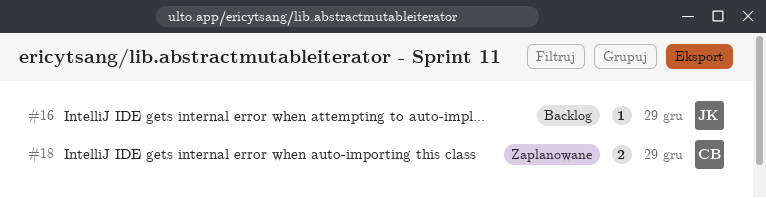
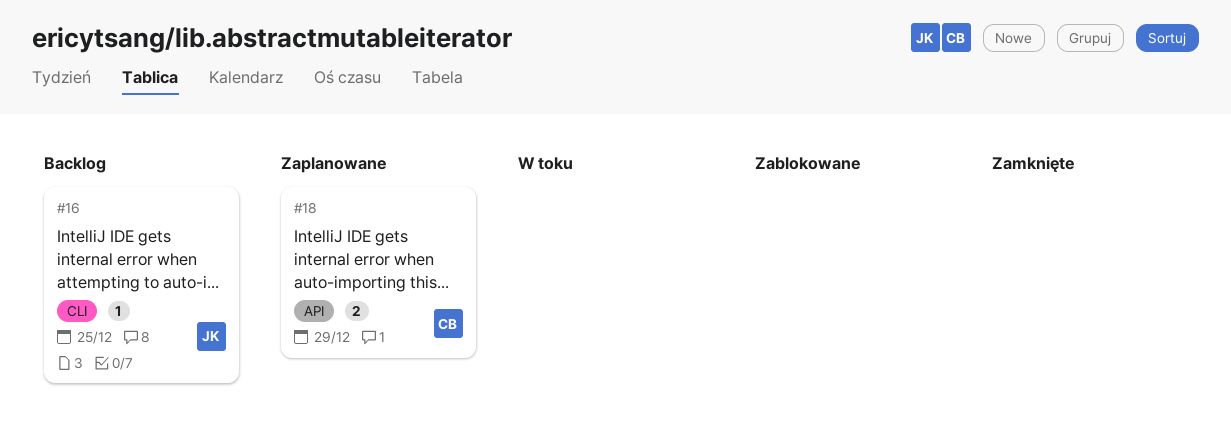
#16, due: Dec 29 -> Dec 25

